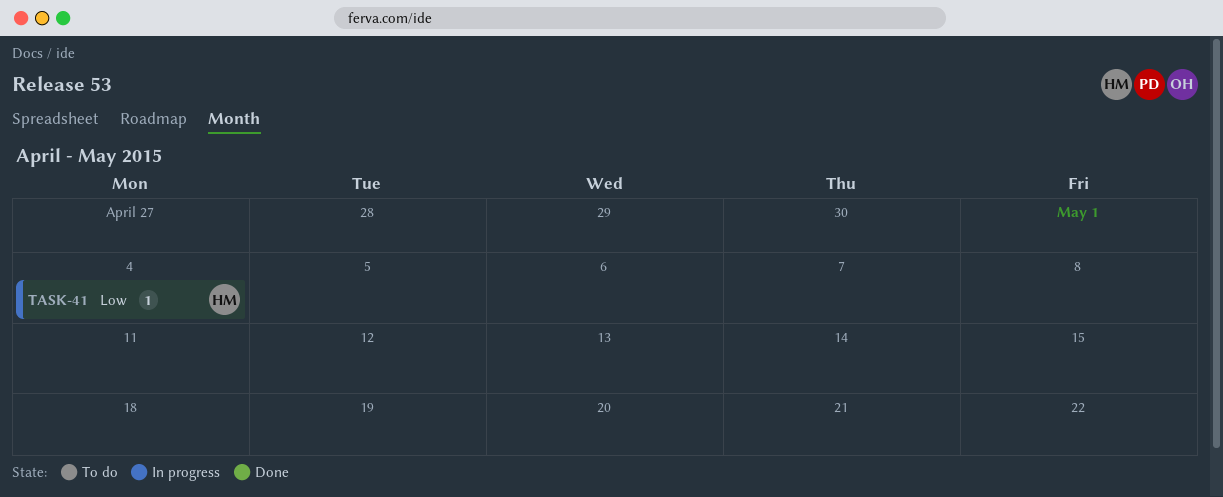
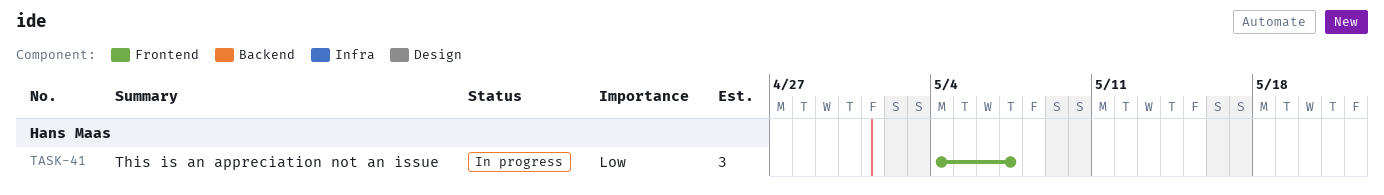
TASK-41, estimate: 1 -> 3
TASK-41, due: May 4 -> May 7

